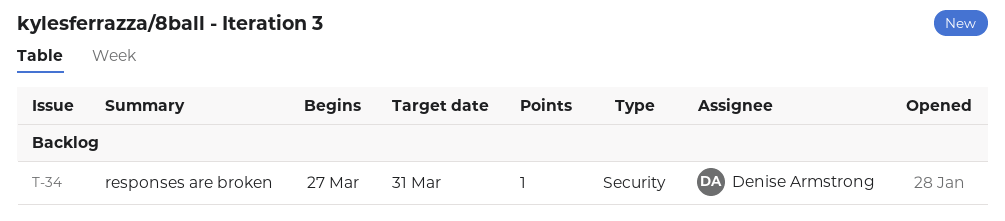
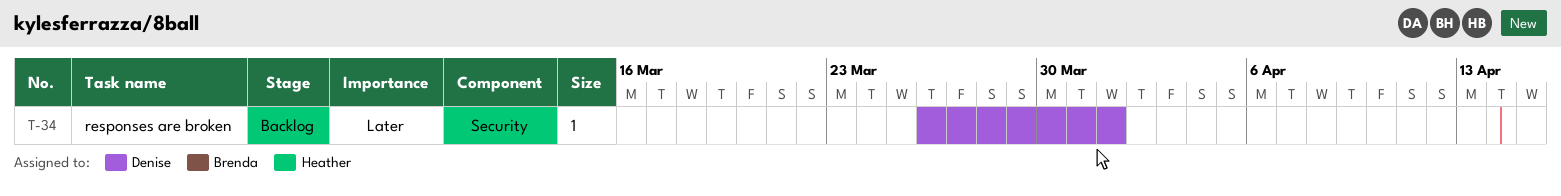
T-34, start: Mar 27 -> Mar 26
T-34, due: Mar 31 -> Apr 1

